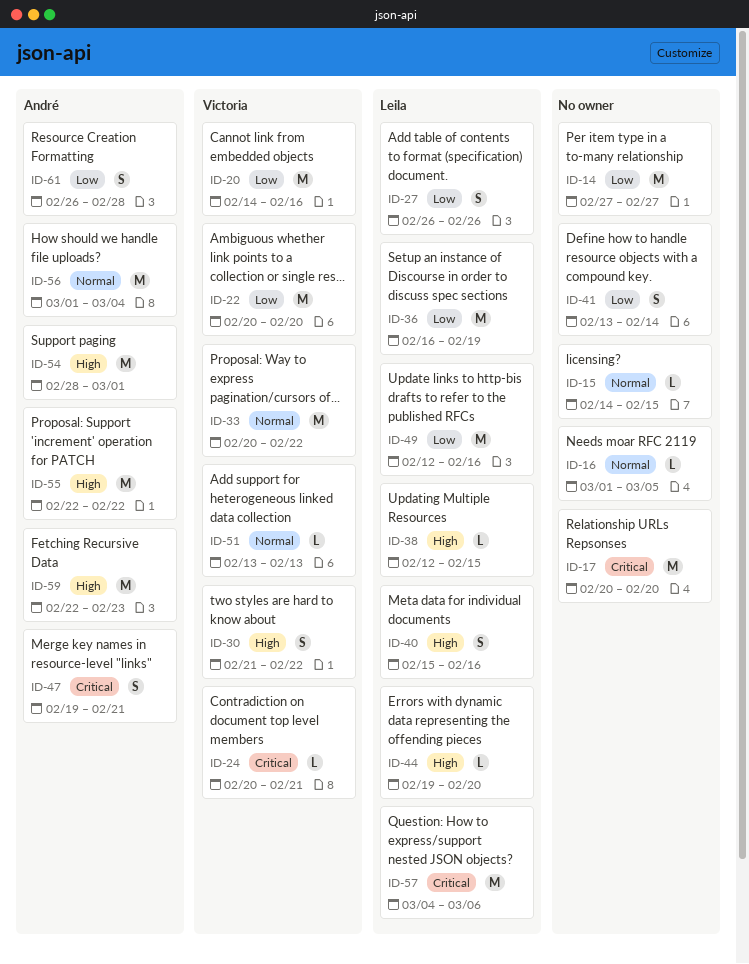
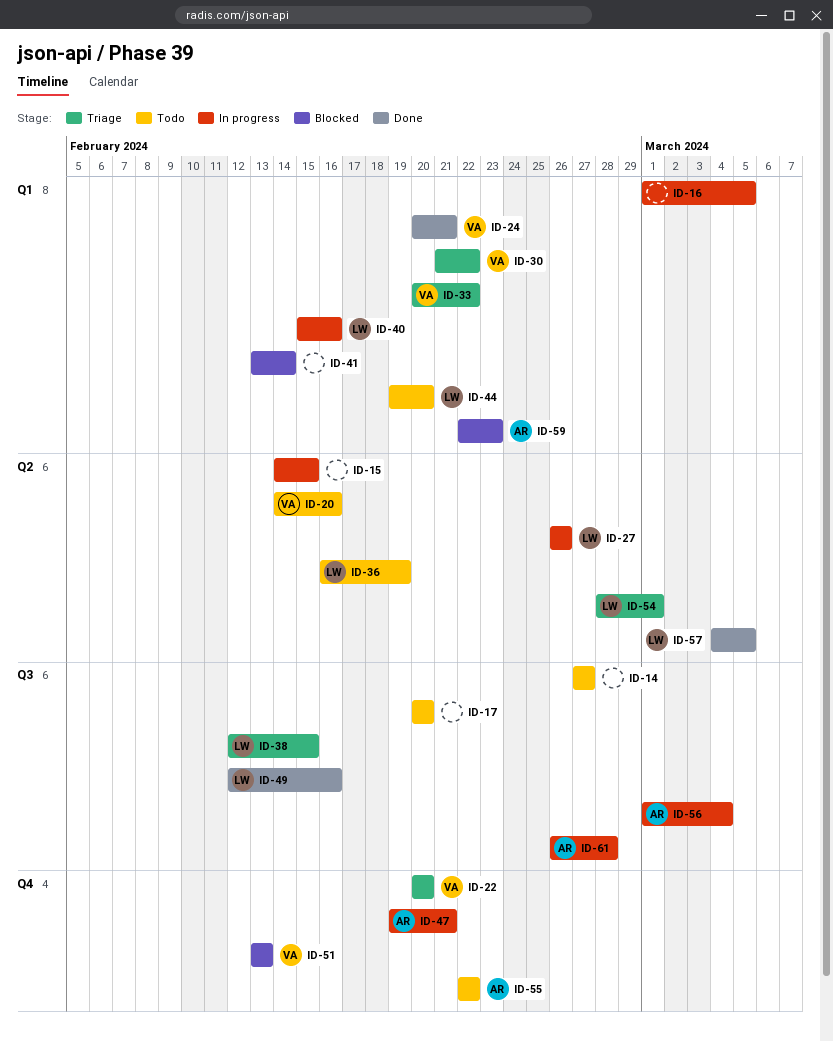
ID-54, owner: André -> Leila
ID-57, due: Mar 6 -> Mar 5

